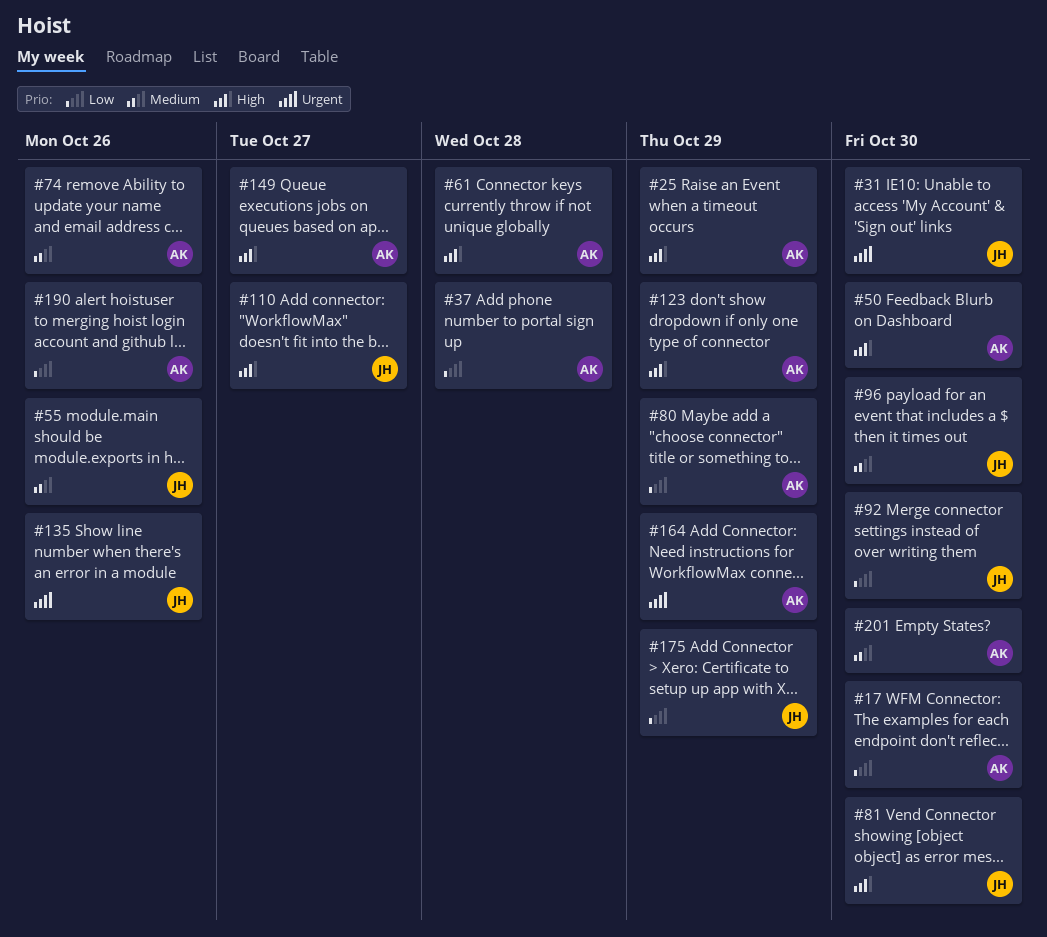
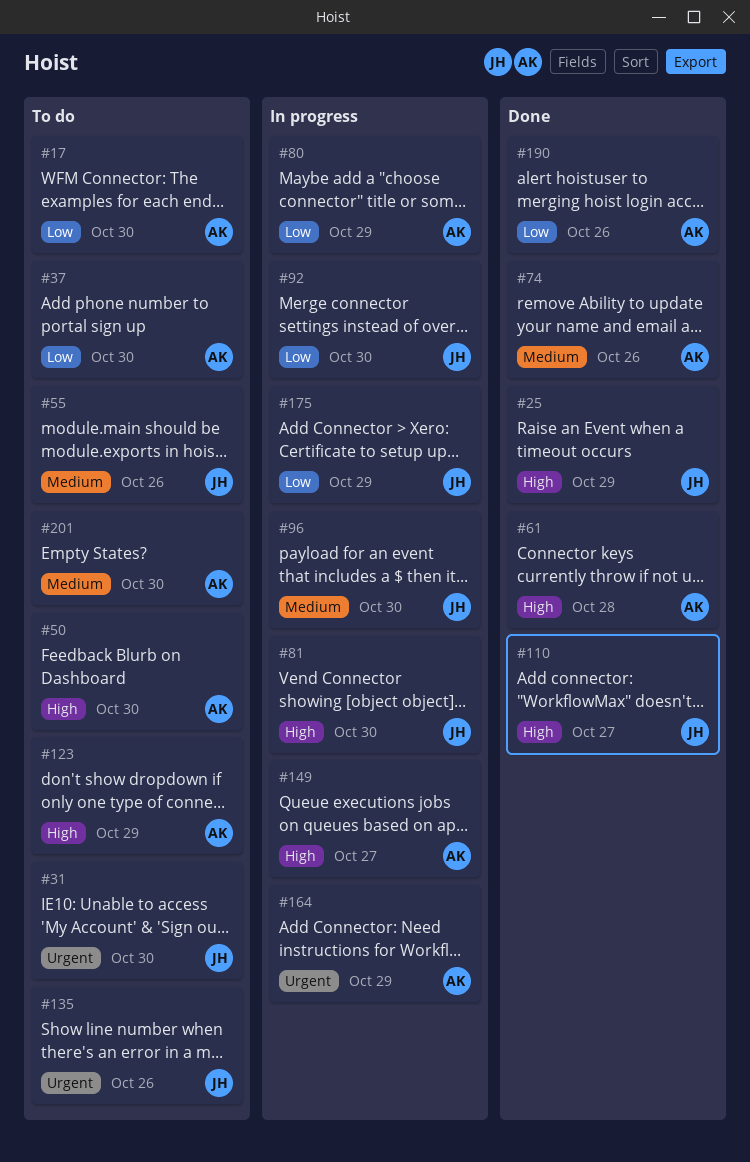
#25, owner: AK -> JH
#37, due: Oct 28 -> Oct 30

